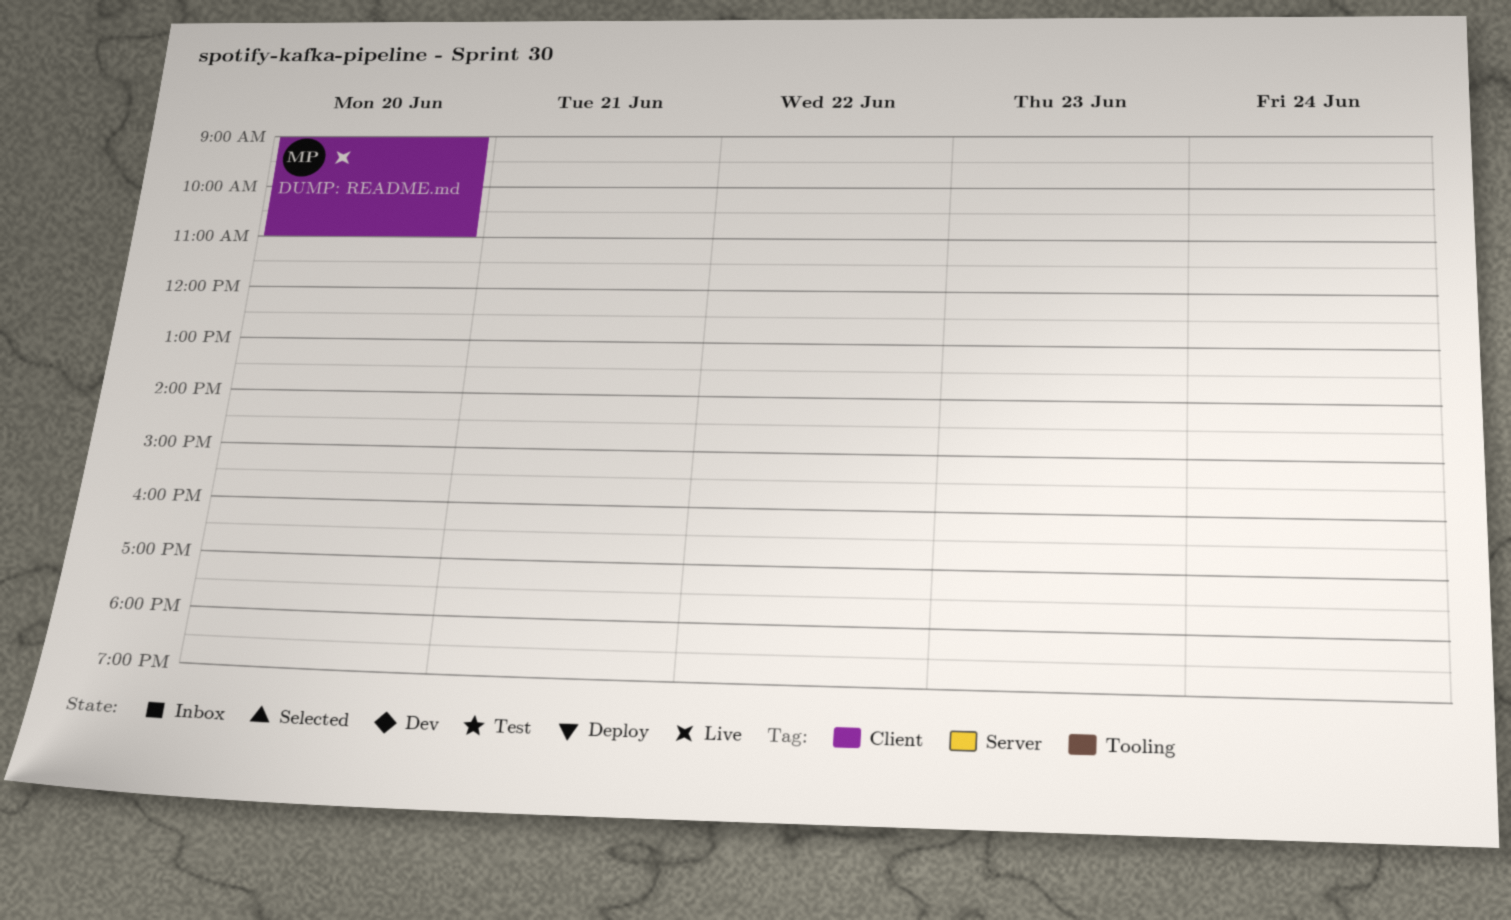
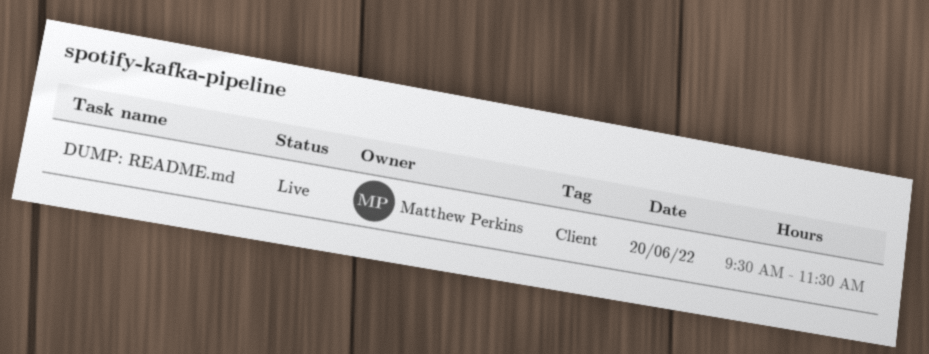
DUMP: README.md, begins: 09:00 -> 09:30
DUMP: README.md, ends: 11:00 -> 11:30

